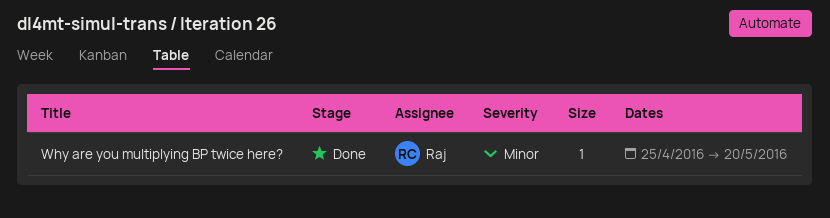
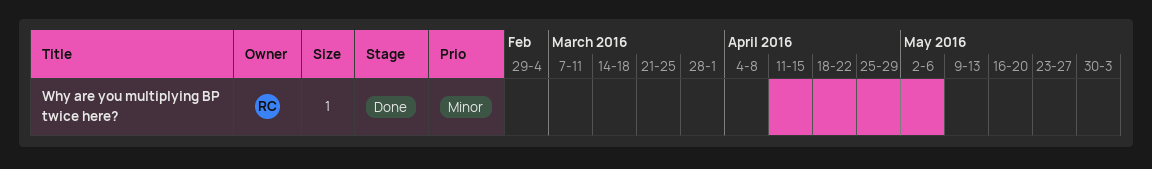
Why are you multiplying BP twice here?, start: Apr 25 -> Apr 11
Why are you multiplying BP twice here?, due: May 20 -> May 6

